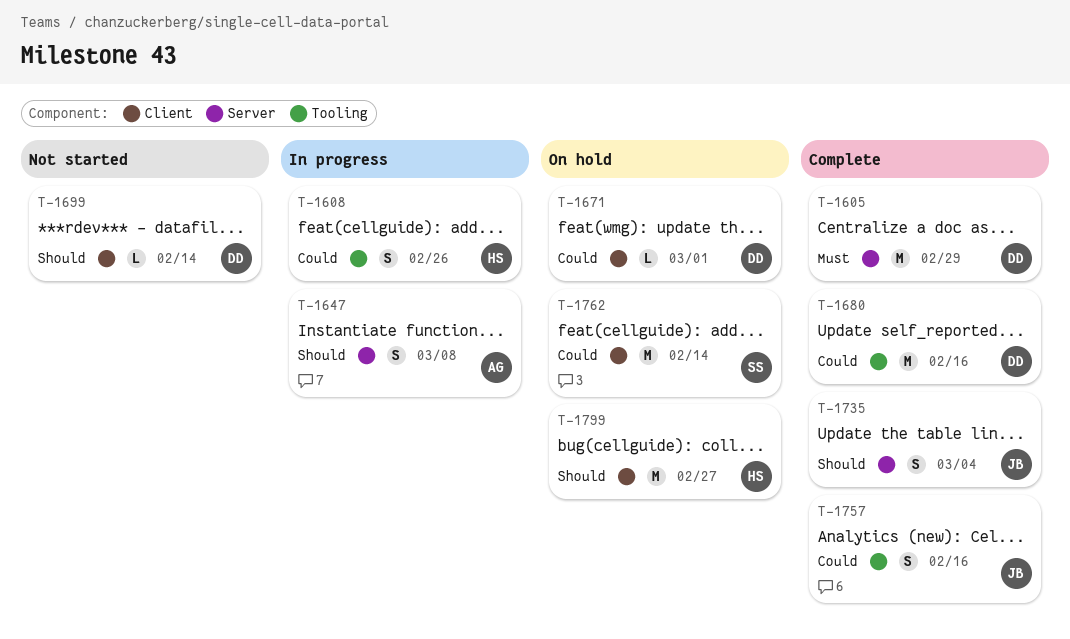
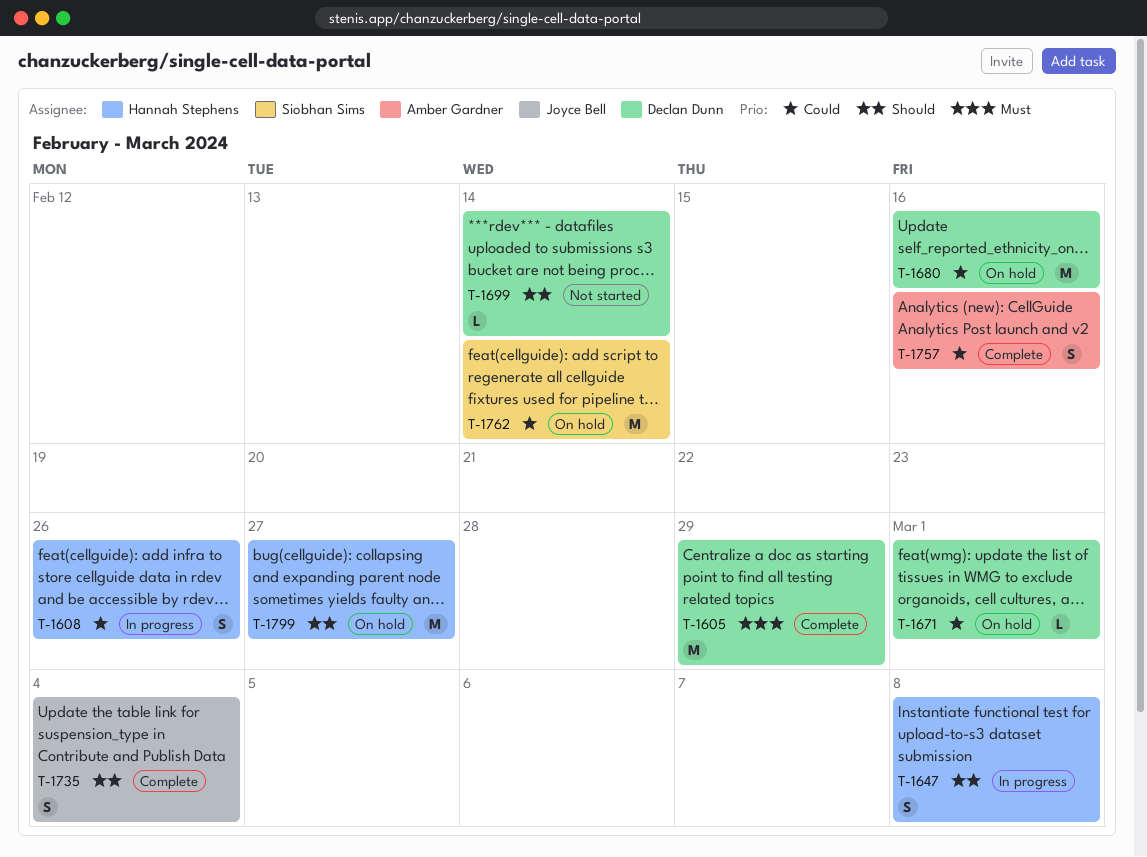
T-1647, owner: Amber Gardner -> Hannah Stephens
T-1680, status: Complete -> On hold
T-1757, owner: Joyce Bell -> Amber Gardner

